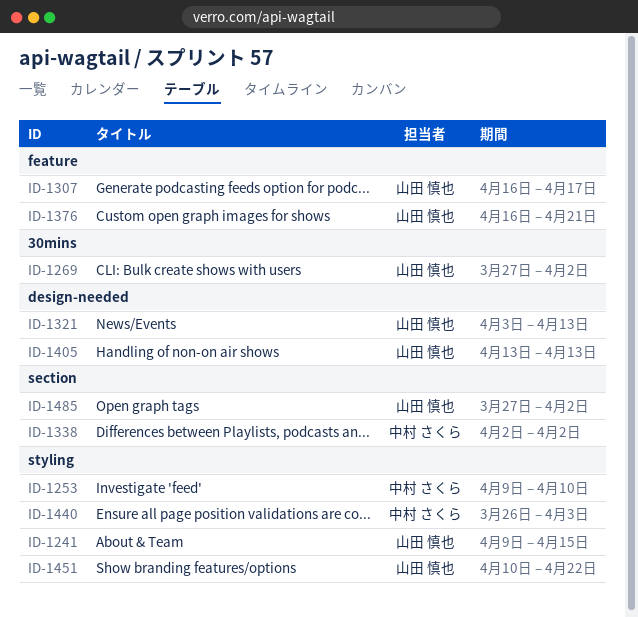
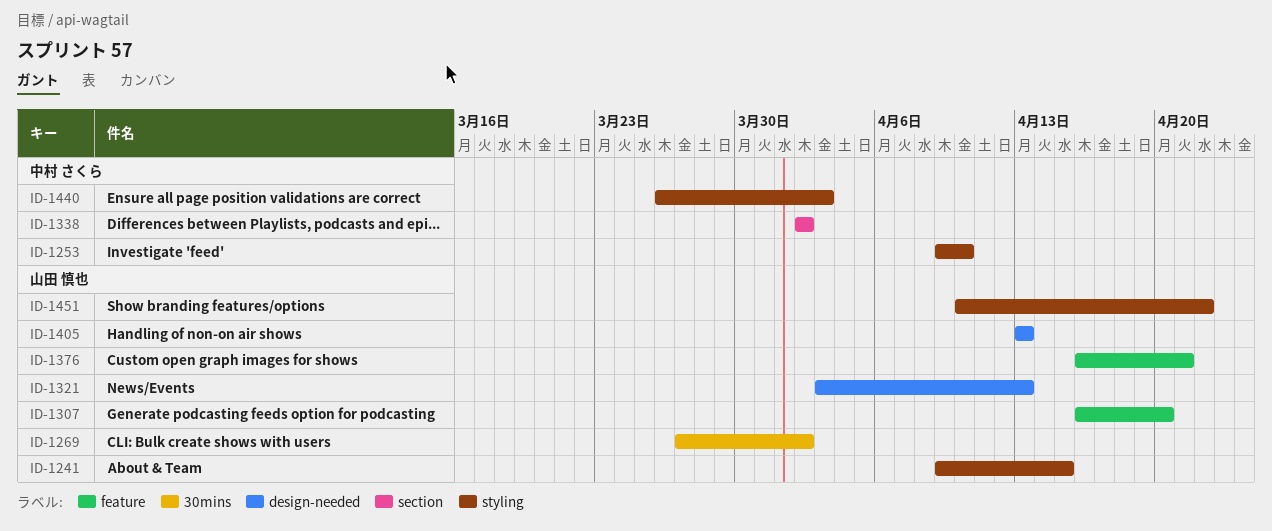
ID-1307, due: Apr 17 -> Apr 20
ID-1485: present -> none

